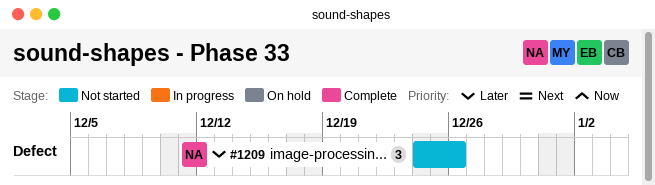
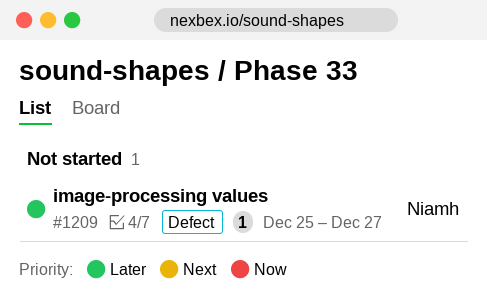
#1209, estimate: 3 -> 1
#1209, start: Dec 24 -> Dec 25
#1209, due: Dec 26 -> Dec 27

